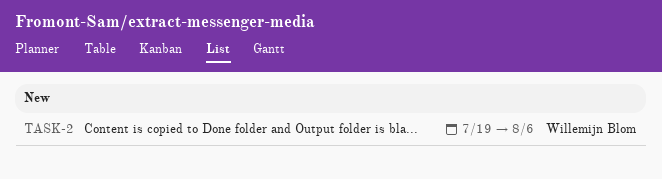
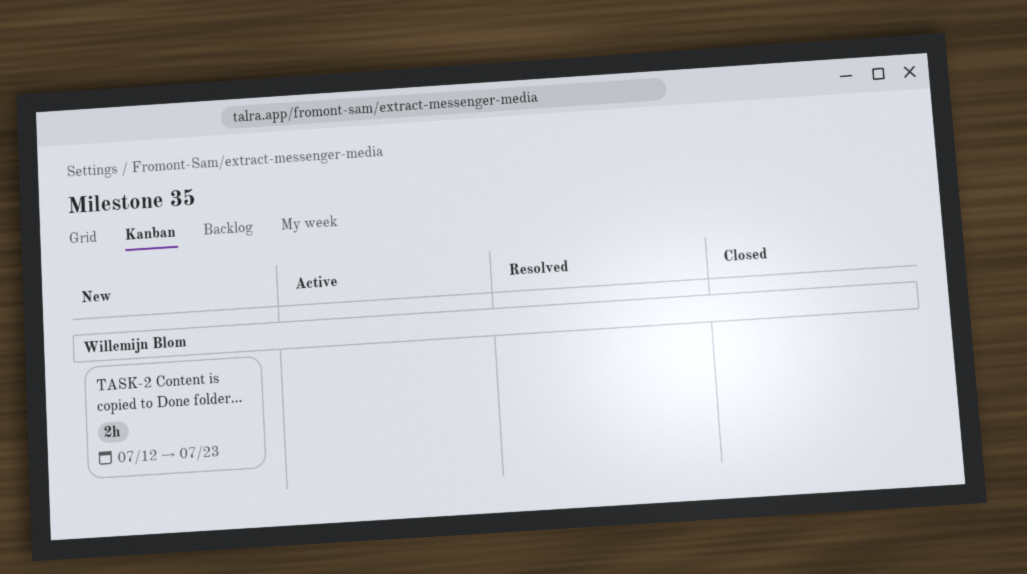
TASK-2, start: Jul 19 -> Jul 12
TASK-2, due: Aug 6 -> Jul 23

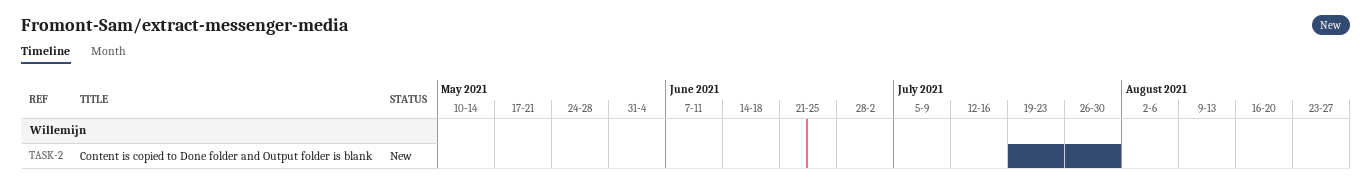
TASK-2, start: Jul 12 -> Jul 19
TASK-2, due: Jul 23 -> Jul 30

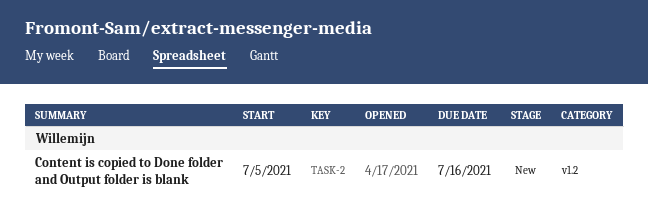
TASK-2, start: Jul 19 -> Jul 5
TASK-2, due: Jul 30 -> Jul 16

